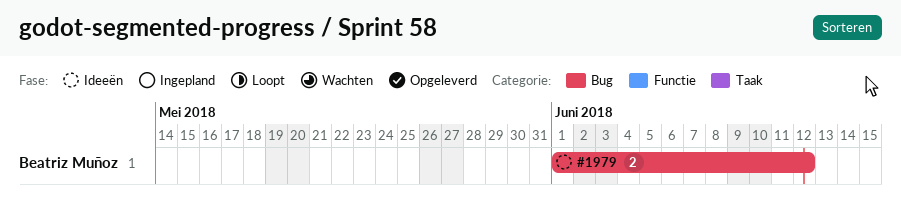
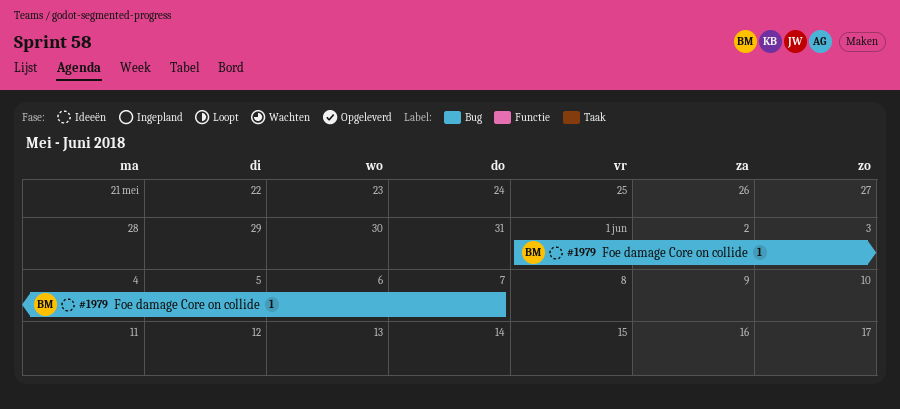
#1979, estimate: 2 -> 1
#1979, due: Jun 12 -> Jun 7

